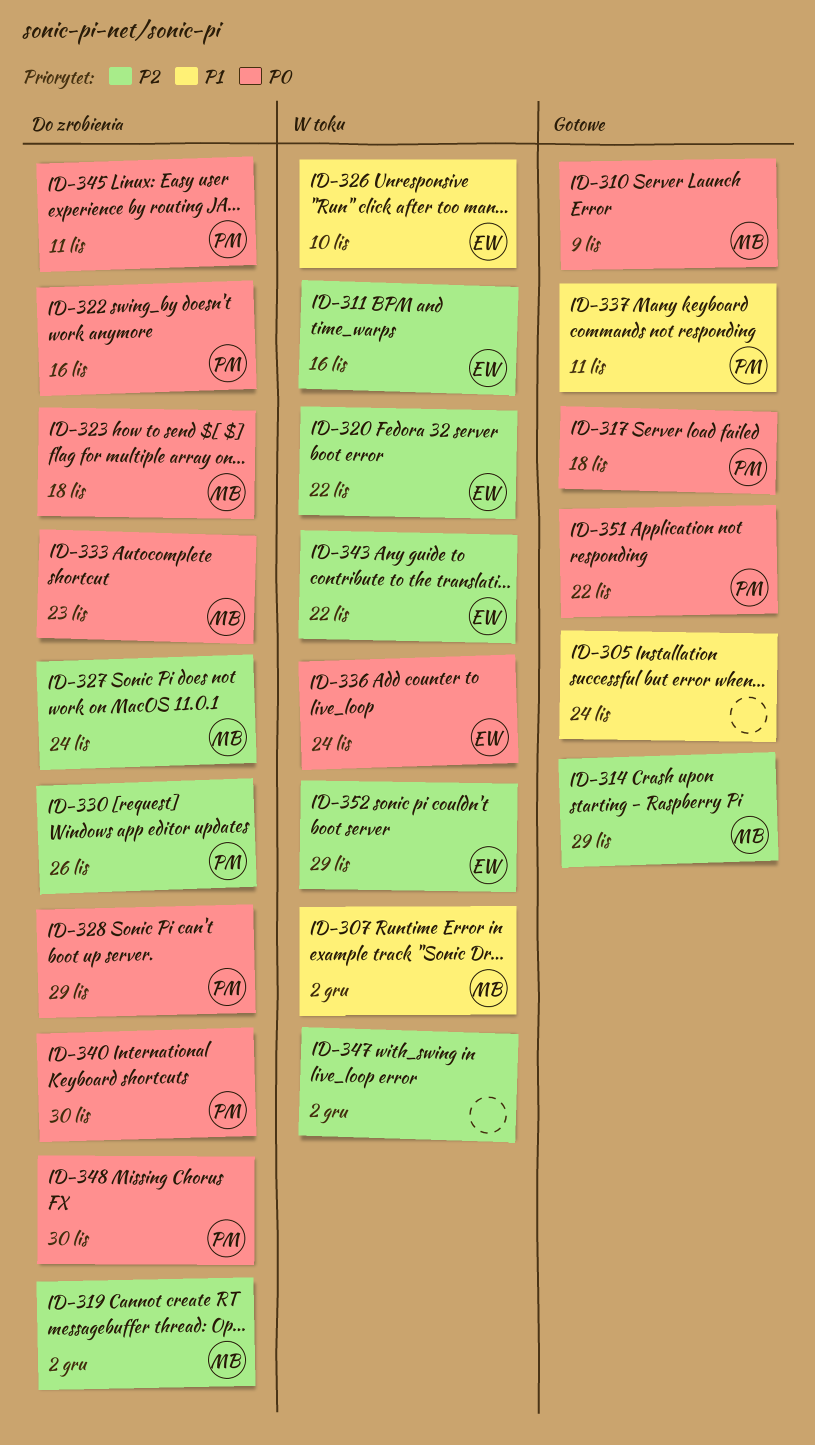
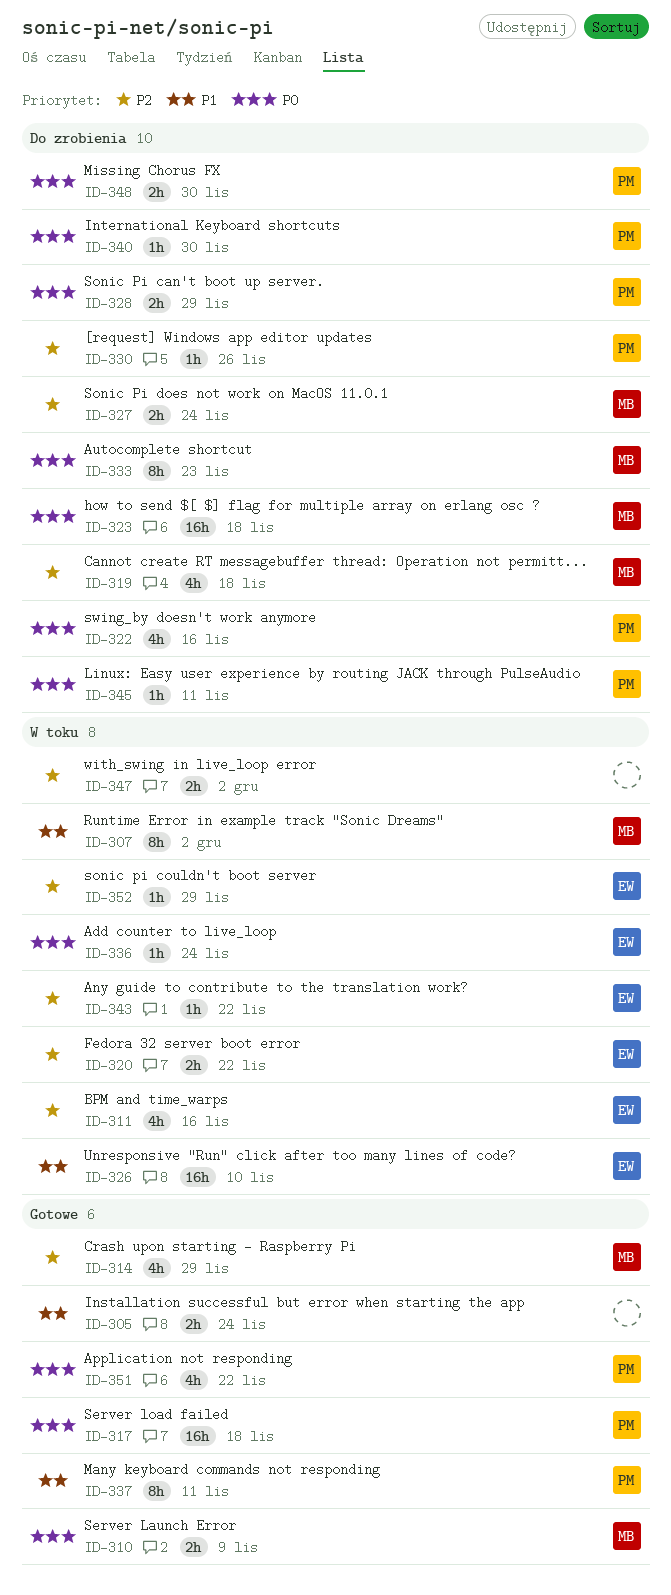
ID-319, due: Dec 2 -> Nov 18

